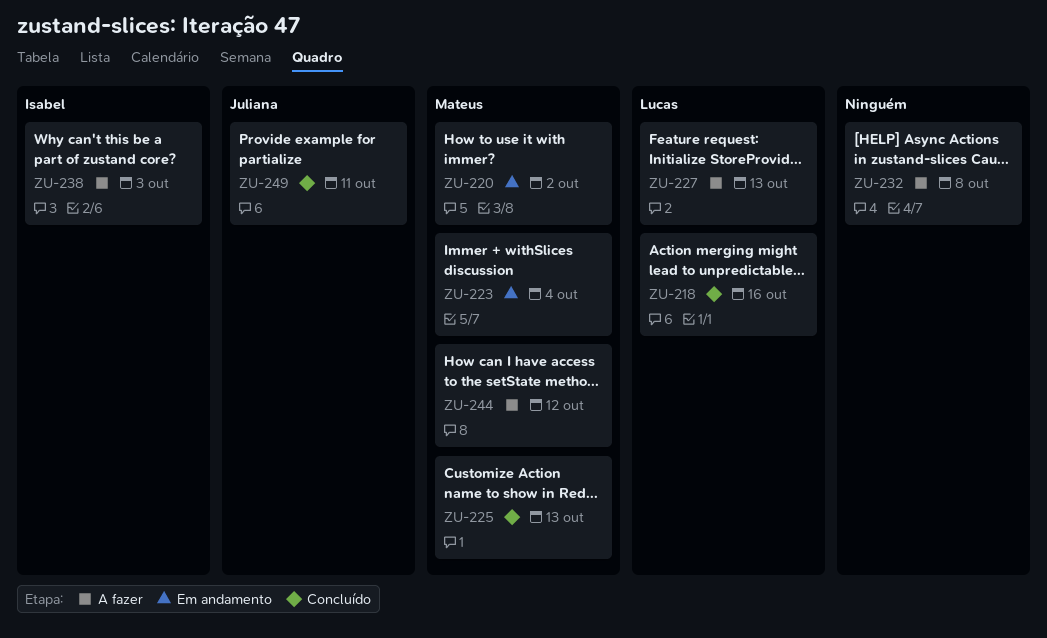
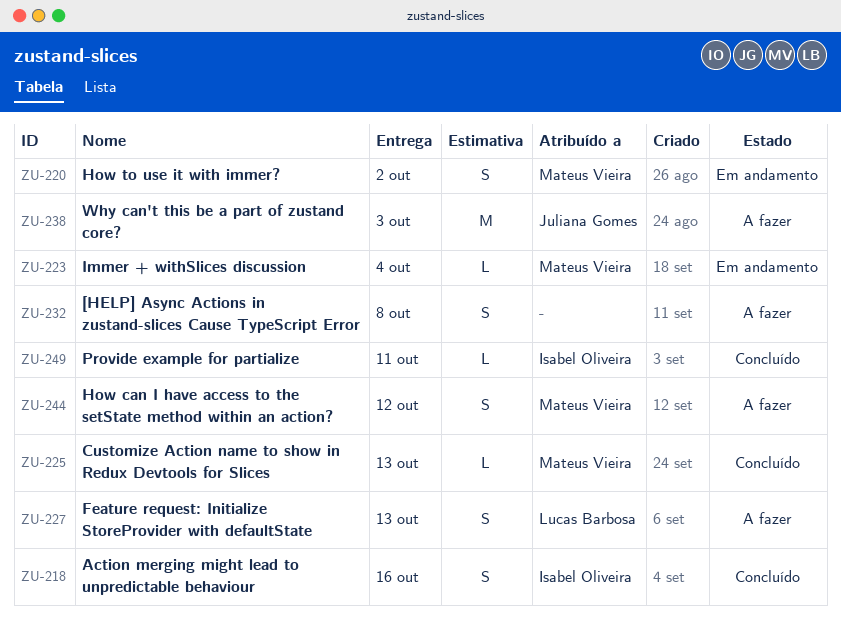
ZU-218, owner: Lucas Barbosa -> Isabel Oliveira
ZU-238, owner: Isabel Oliveira -> Juliana Gomes
ZU-249, owner: Juliana Gomes -> Isabel Oliveira

